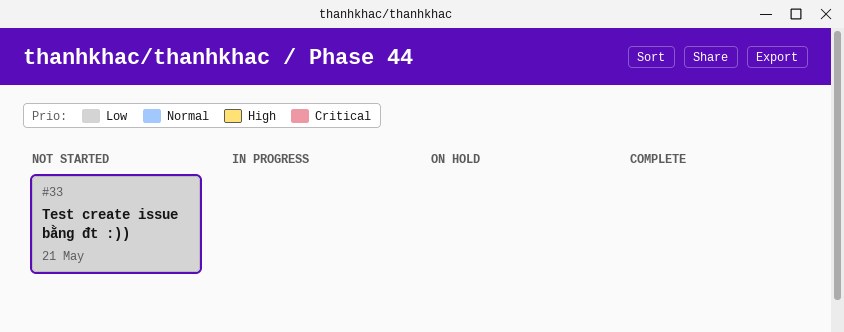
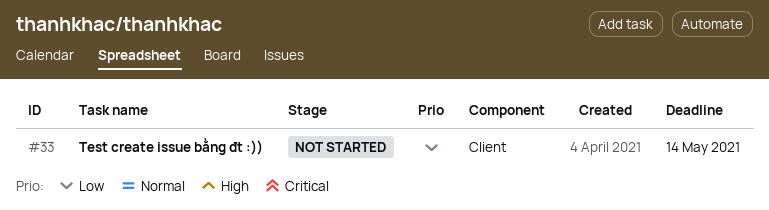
#33, due: May 21 -> May 14

